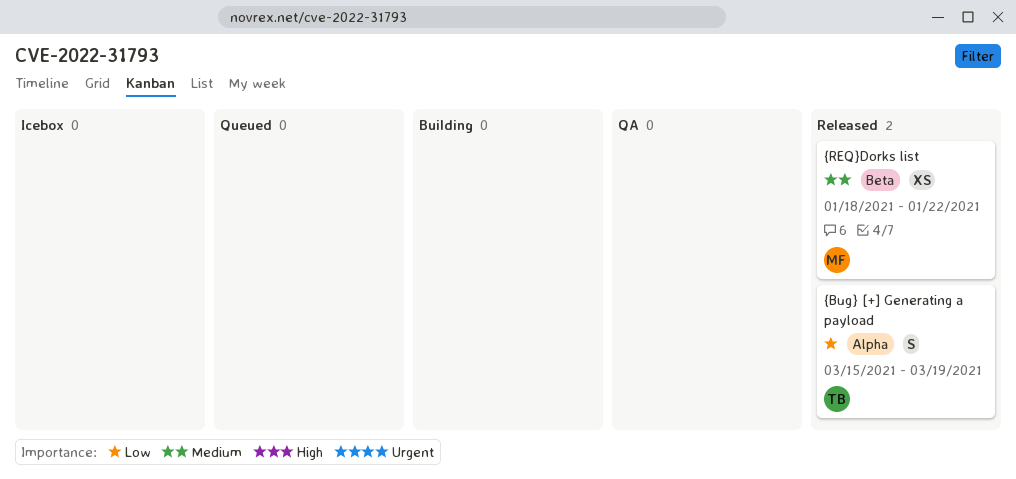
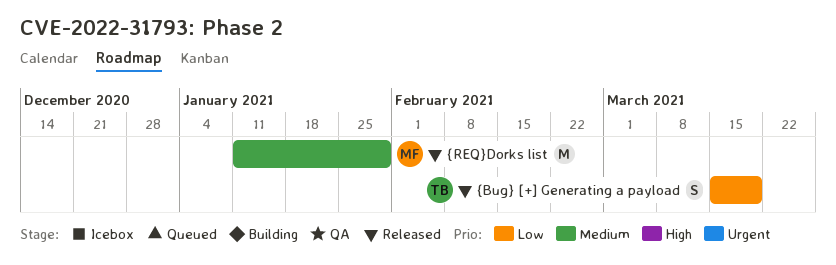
{REQ}Dorks list, estimate: XS -> M
{REQ}Dorks list, start: Jan 18 -> Jan 11
{REQ}Dorks list, due: Jan 22 -> Jan 29

